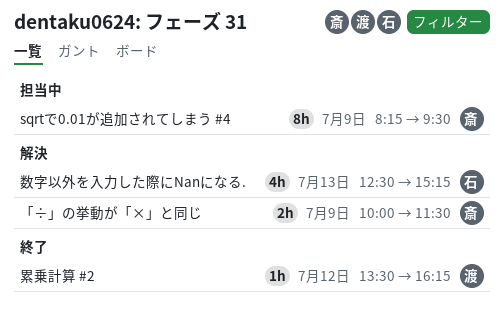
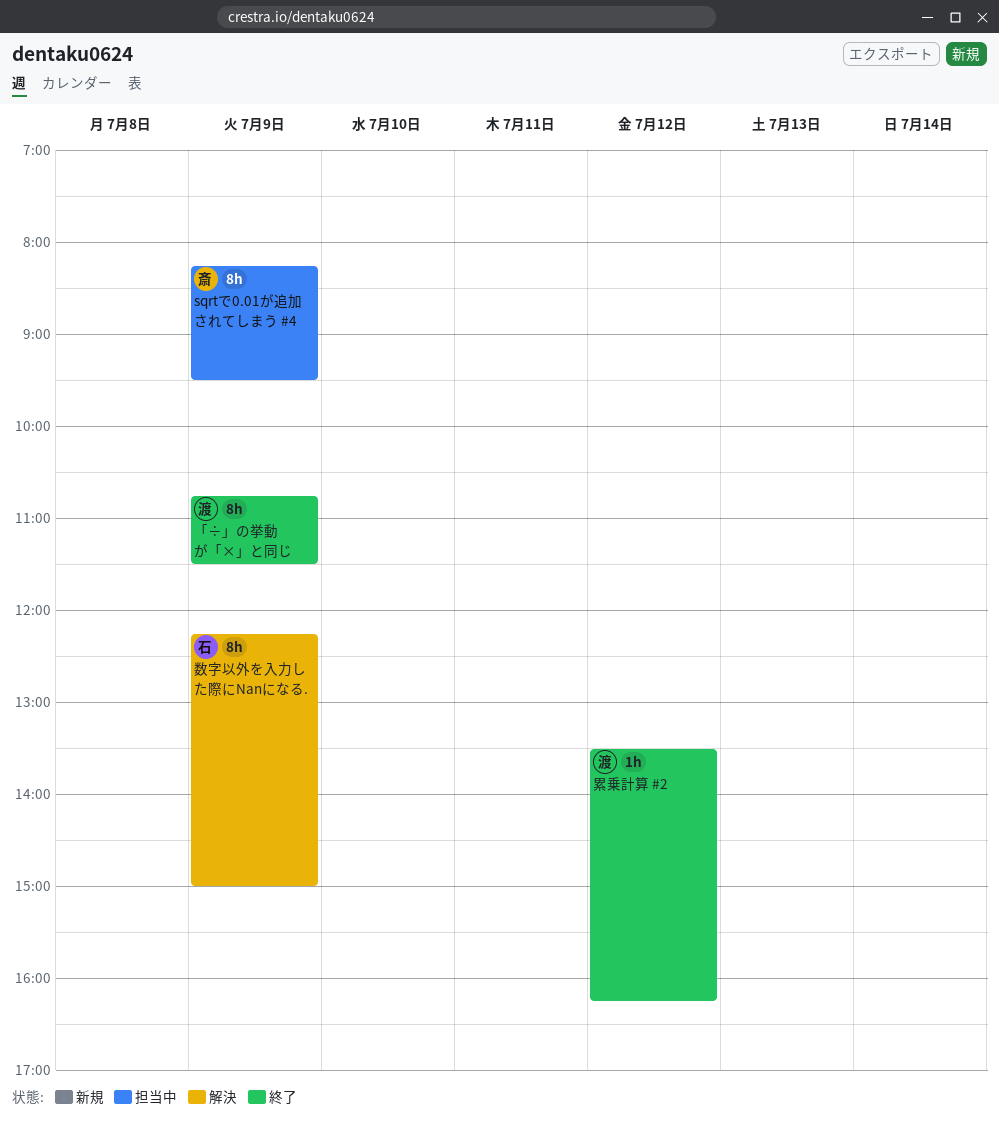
「÷」の挙動が「×」と同じ, status: 解決 -> 終了
「÷」の挙動が「×」と同じ, owner: 斎 -> 渡
「÷」の挙動が「×」と同じ, estimate: 2h -> 8h
「÷」の挙動が「×」と同じ, begins: 10:00 -> 10:45
数字以外を入力した際にNanになる., estimate: 4h -> 8h
数字以外を入力した際にNanになる., day: Jul 13 -> Jul 9
数字以外を入力した際にNanになる., begins: 12:30 -> 12:15
数字以外を入力した際にNanになる., ends: 15:15 -> 15:00

